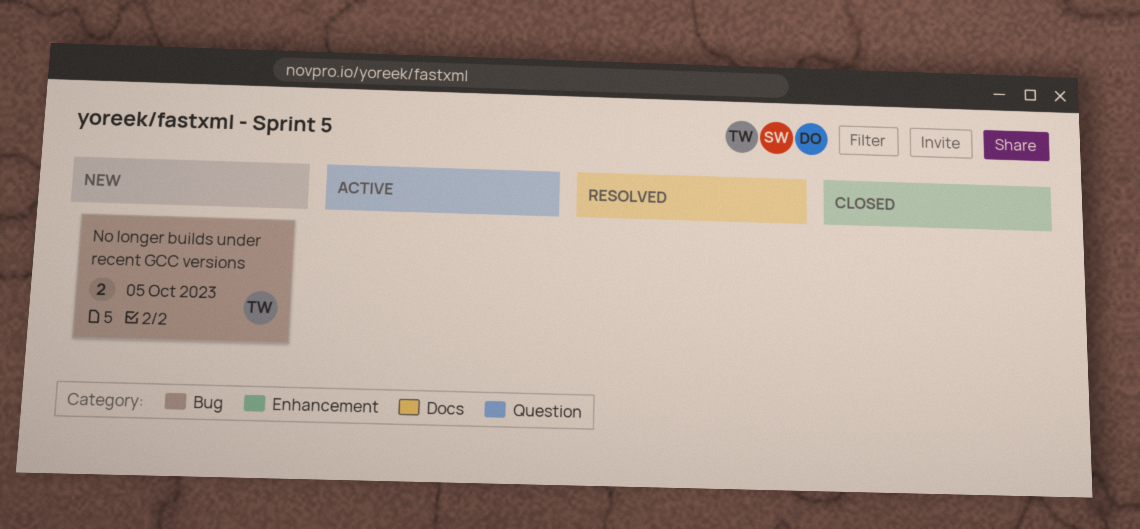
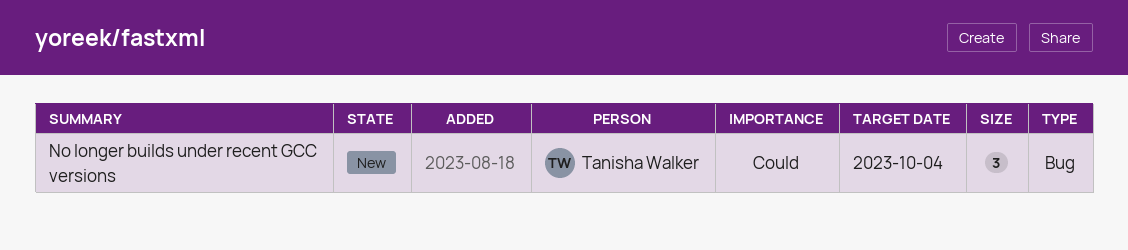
No longer builds under recent GCC versions, estimate: 2 -> 3
No longer builds under recent GCC versions, due: Oct 5 -> Oct 4

